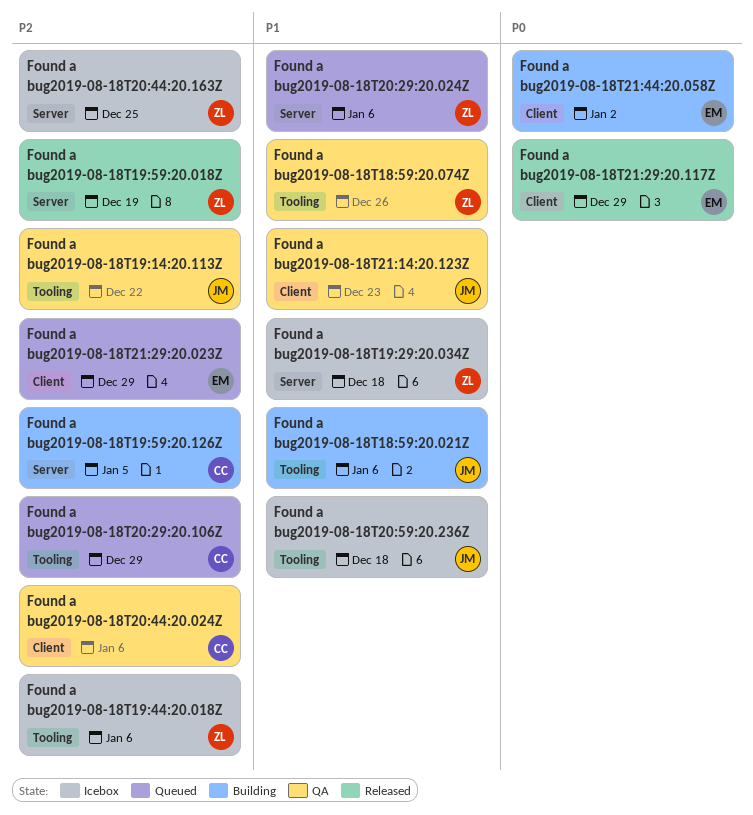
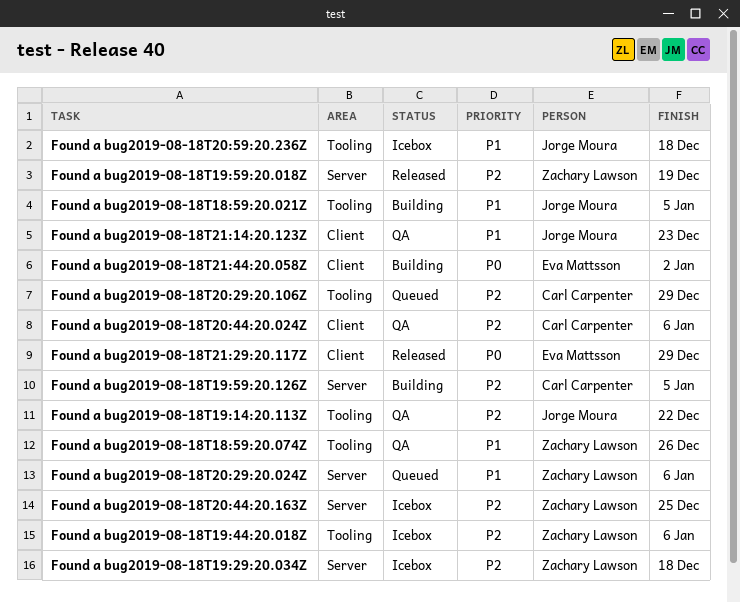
Found a bug2019-08-18T18:59:20.021Z, due: Jan 6 -> Jan 5
Found a bug2019-08-18T19:29:20.034Z, priority: P1 -> P2
Found a bug2019-08-18T21:29:20.023Z: present -> none

